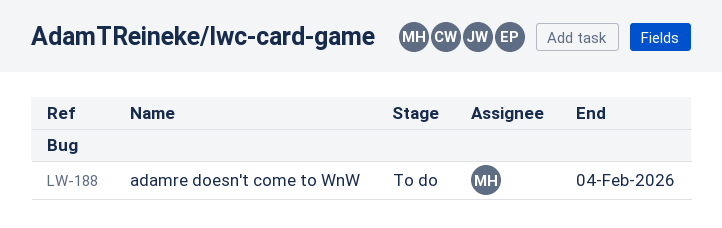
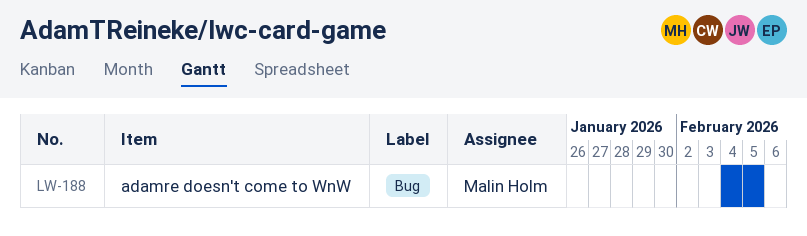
LW-188, due: Feb 4 -> Feb 5

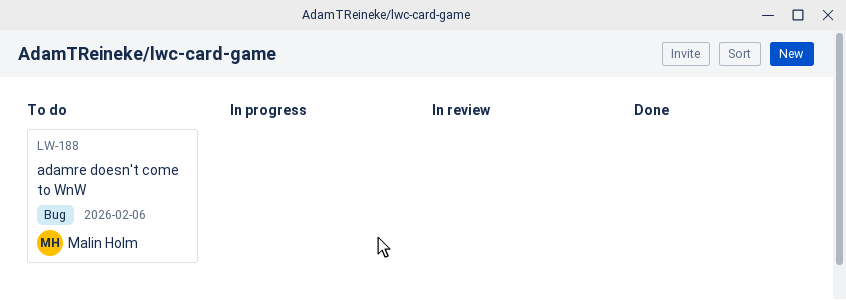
LW-188, due: Feb 5 -> Feb 6

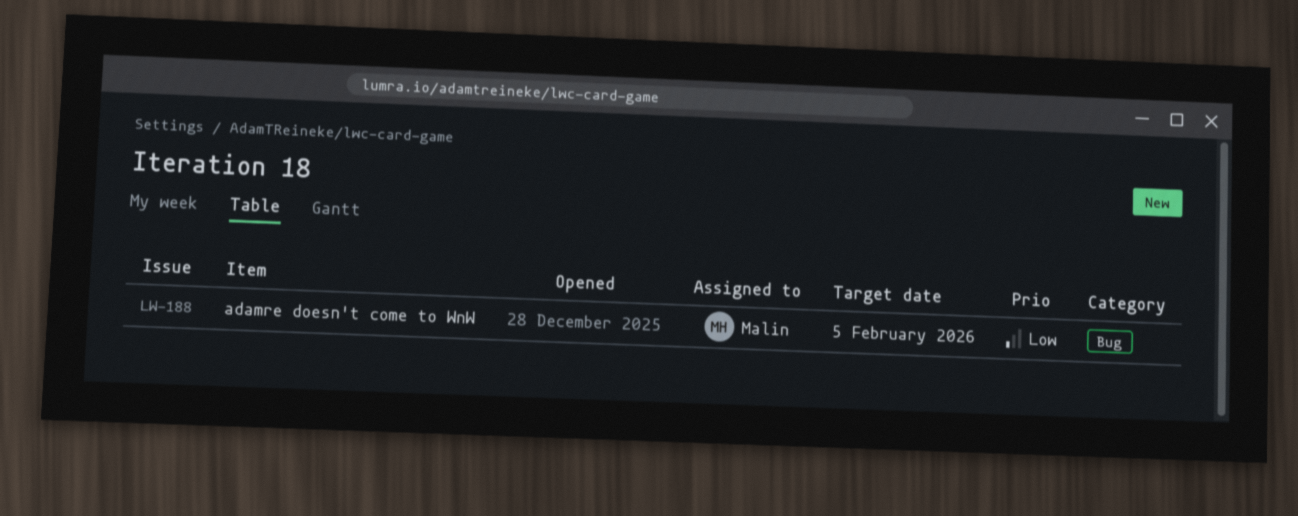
LW-188, due: Feb 6 -> Feb 5

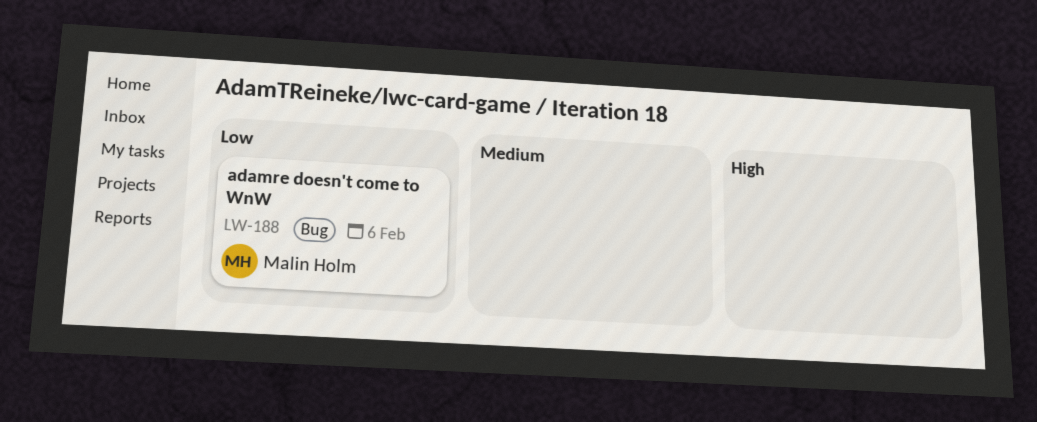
LW-188, due: Feb 5 -> Feb 6

